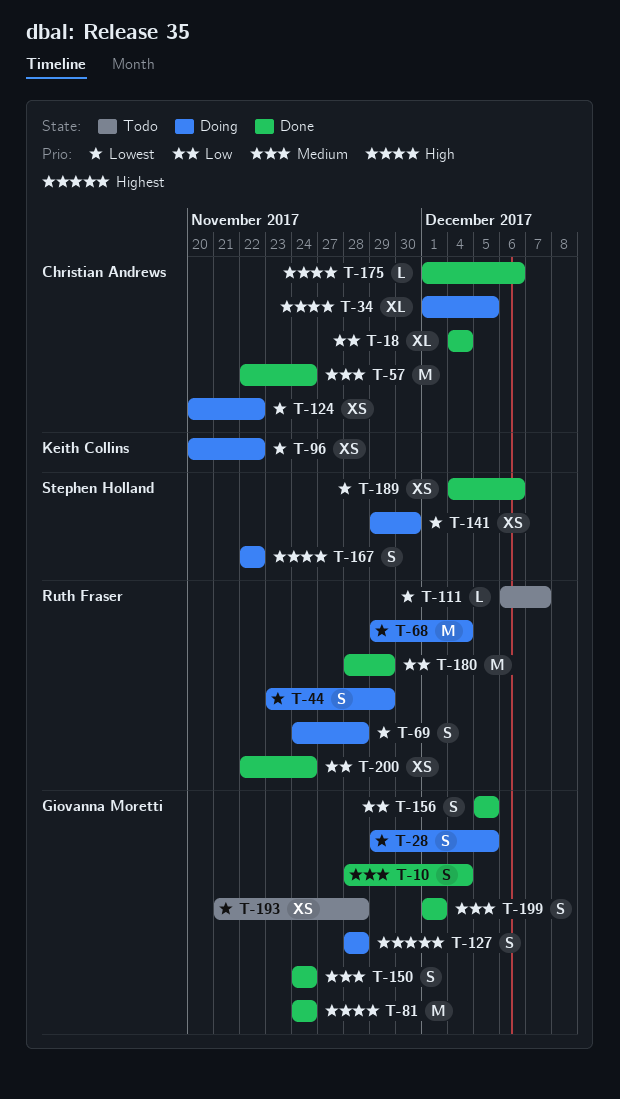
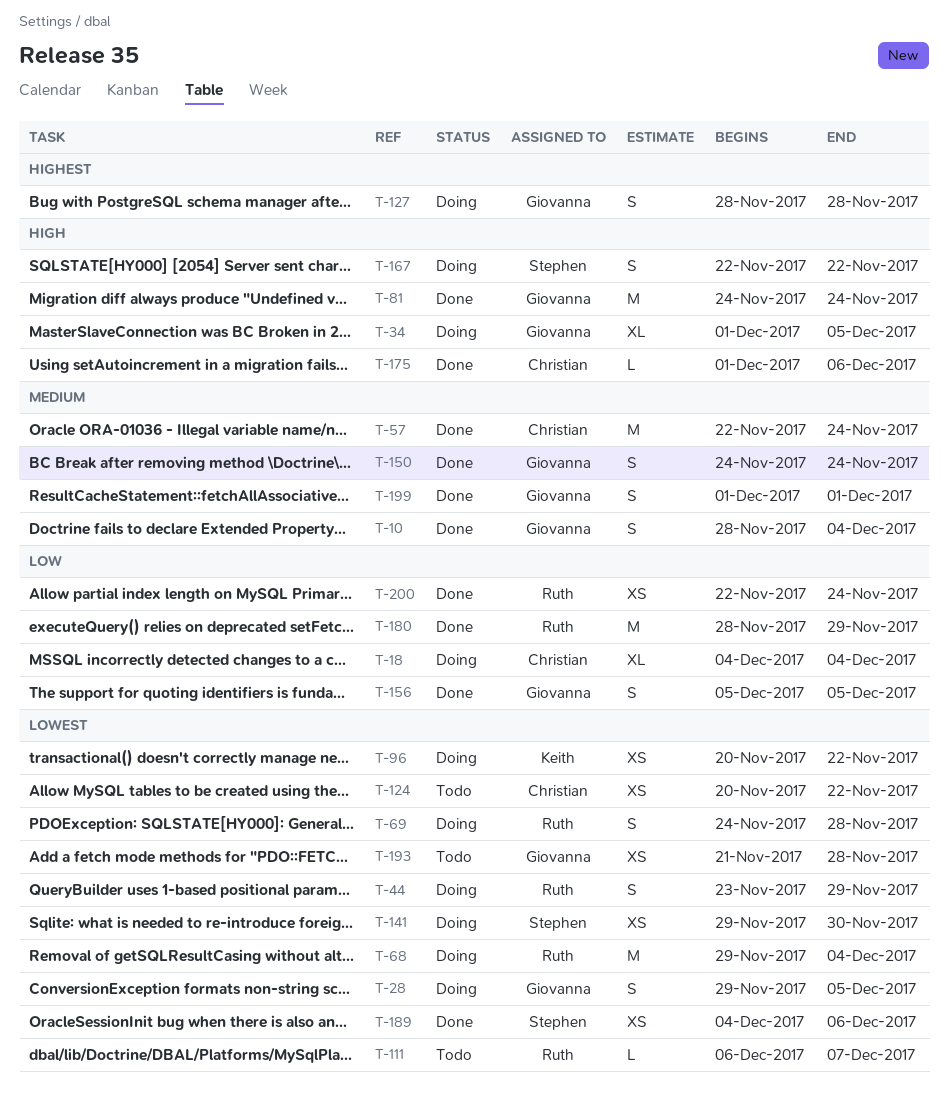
T-18, status: Done -> Doing
T-34, owner: Christian Andrews -> Giovanna Moretti
T-124, status: Doing -> Todo

